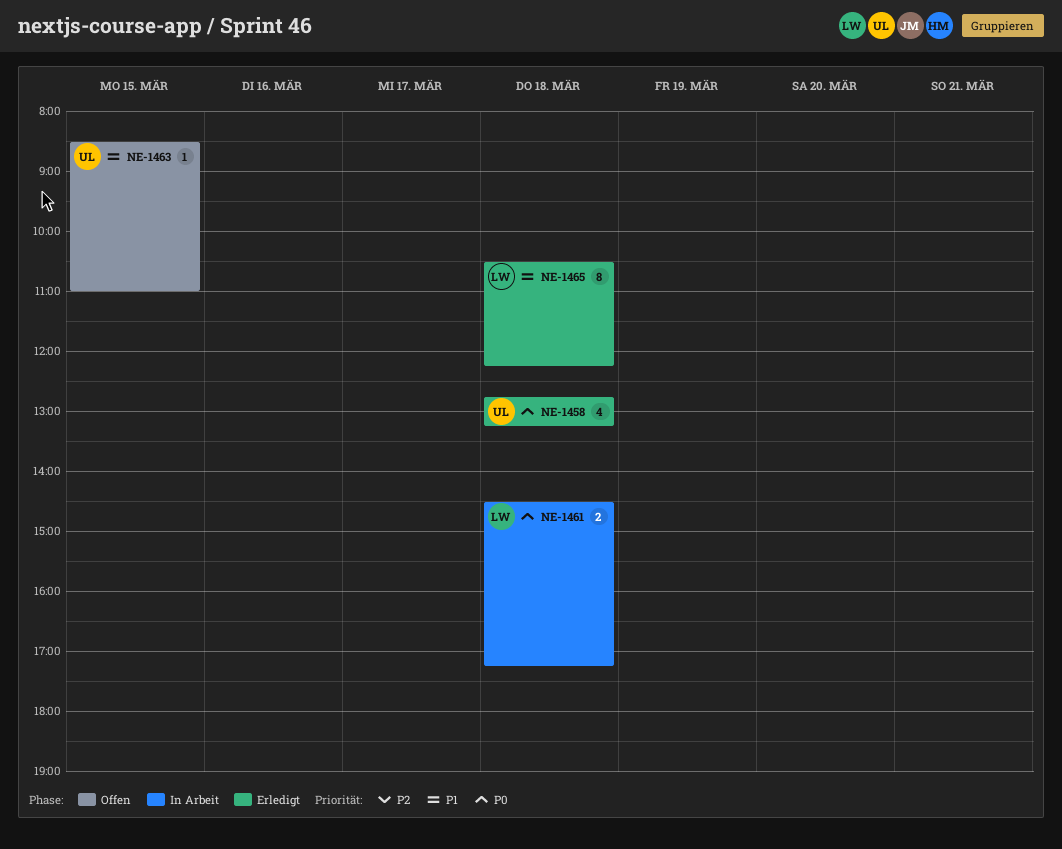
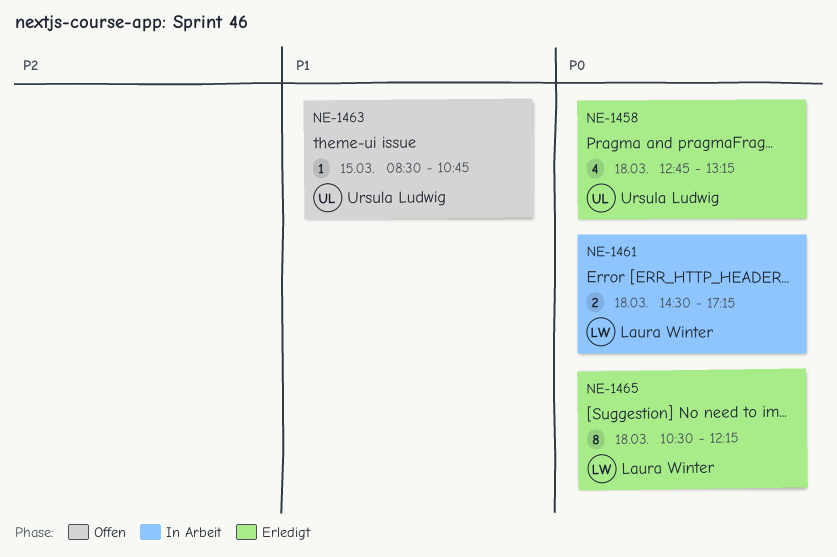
NE-1463, ends: 11:00 -> 10:45
NE-1465, priority: P1 -> P0

